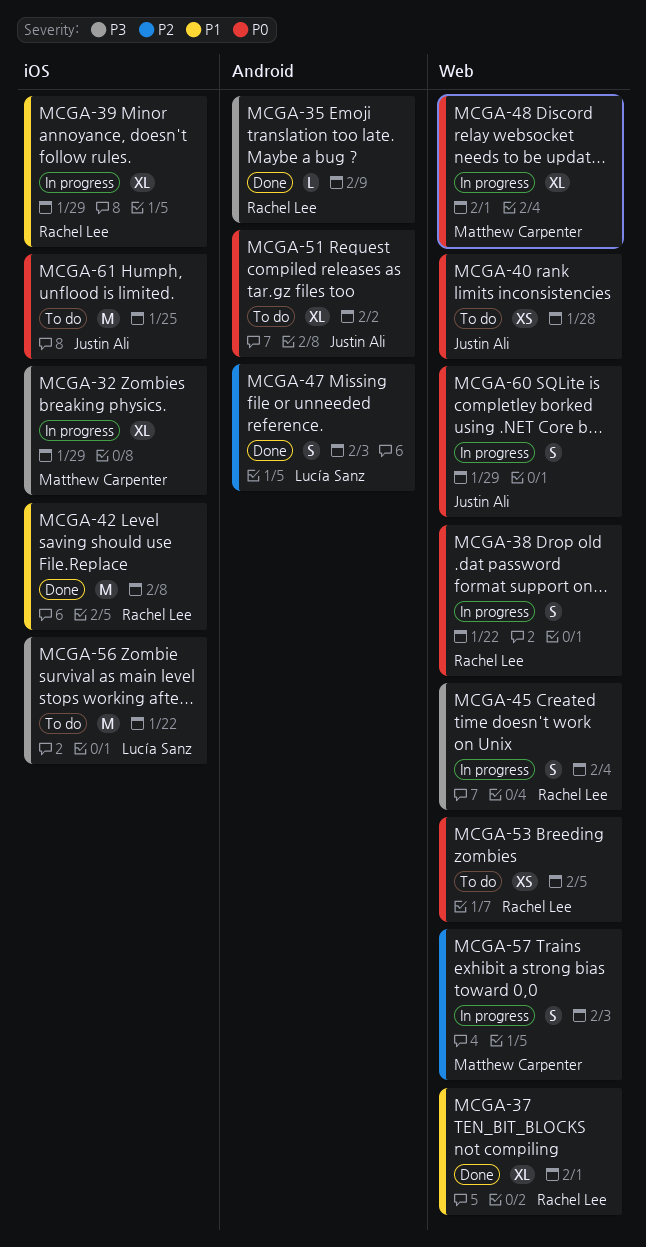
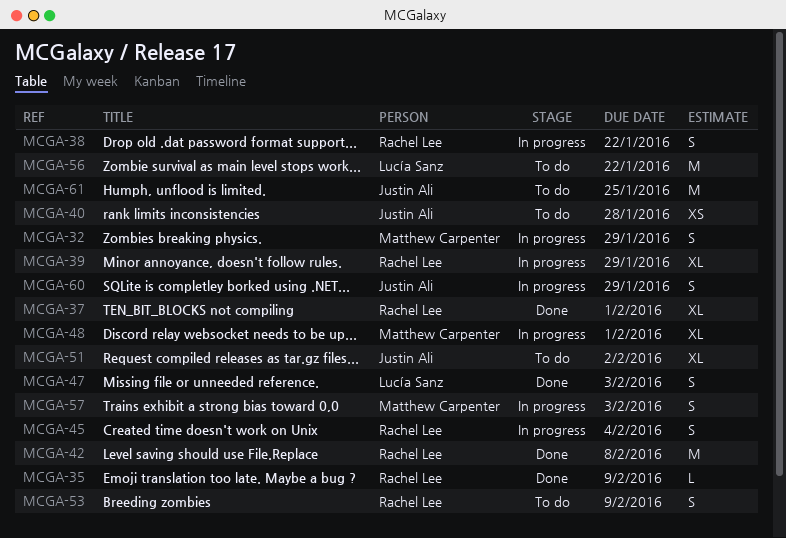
MCGA-32, estimate: XL -> S
MCGA-53, estimate: XS -> S
MCGA-53, due: Feb 5 -> Feb 9

